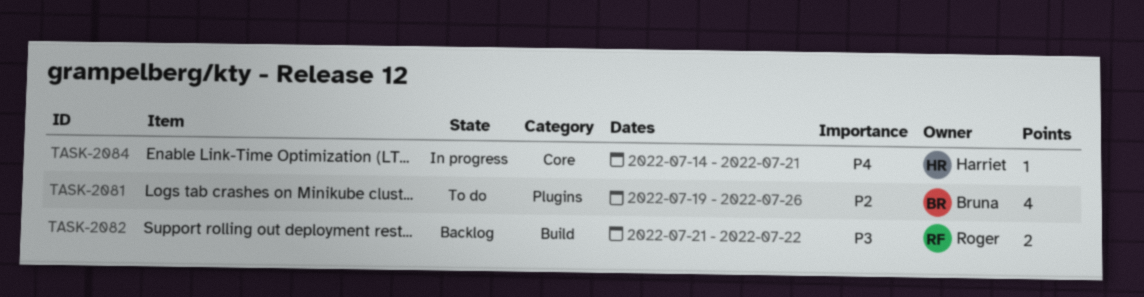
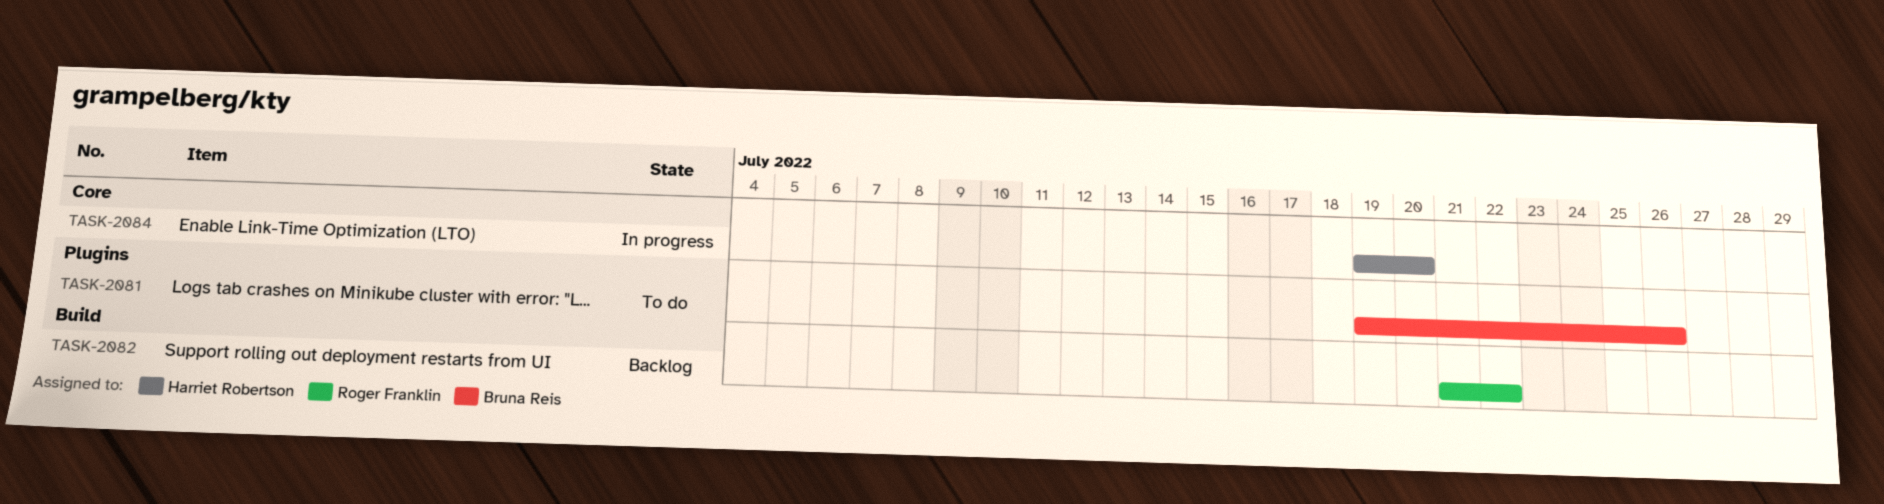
TASK-2084, start: Jul 14 -> Jul 19
TASK-2084, due: Jul 21 -> Jul 20

